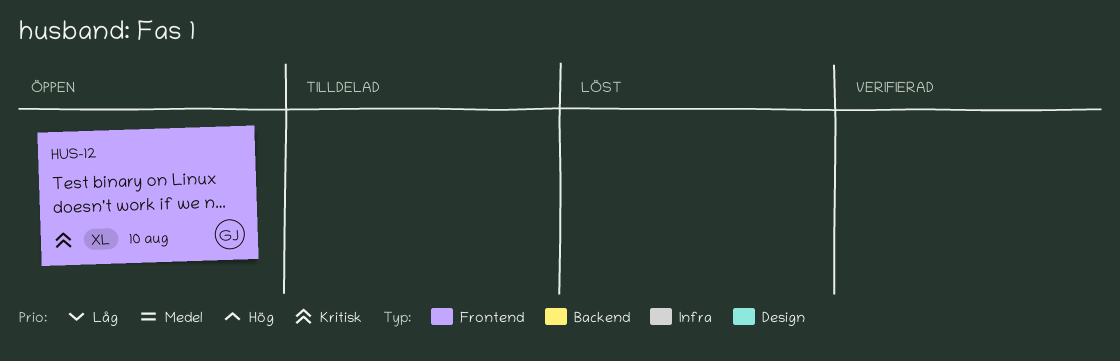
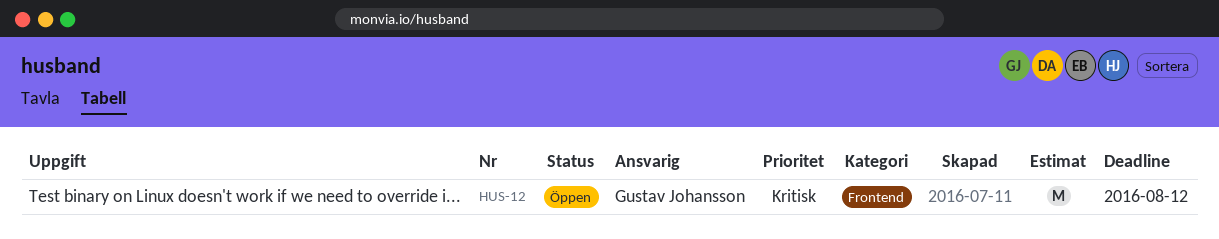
HUS-12, estimate: XL -> M
HUS-12, due: Aug 10 -> Aug 12

